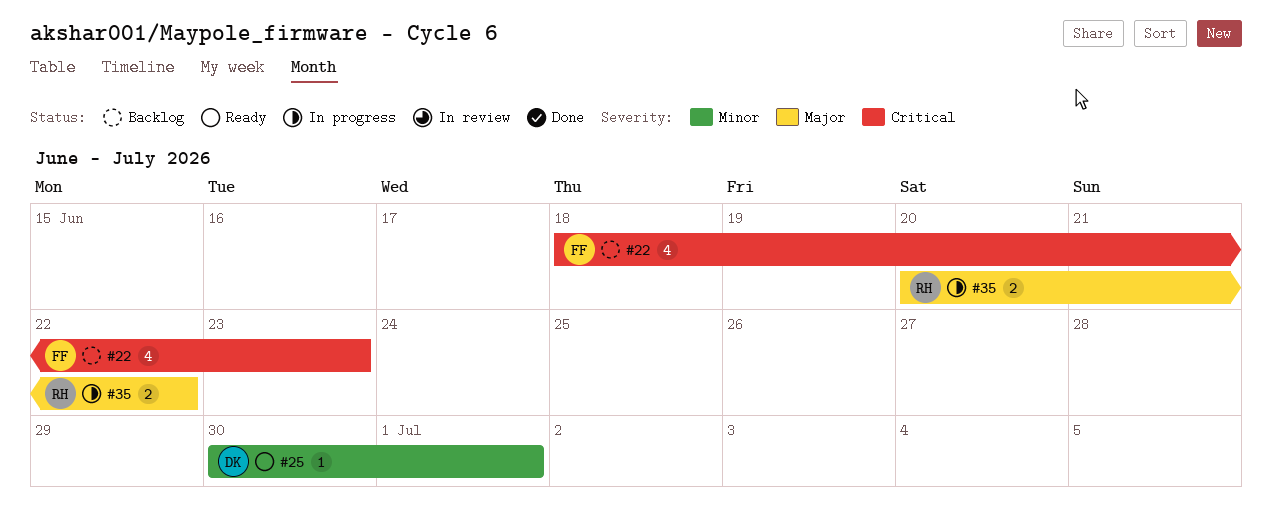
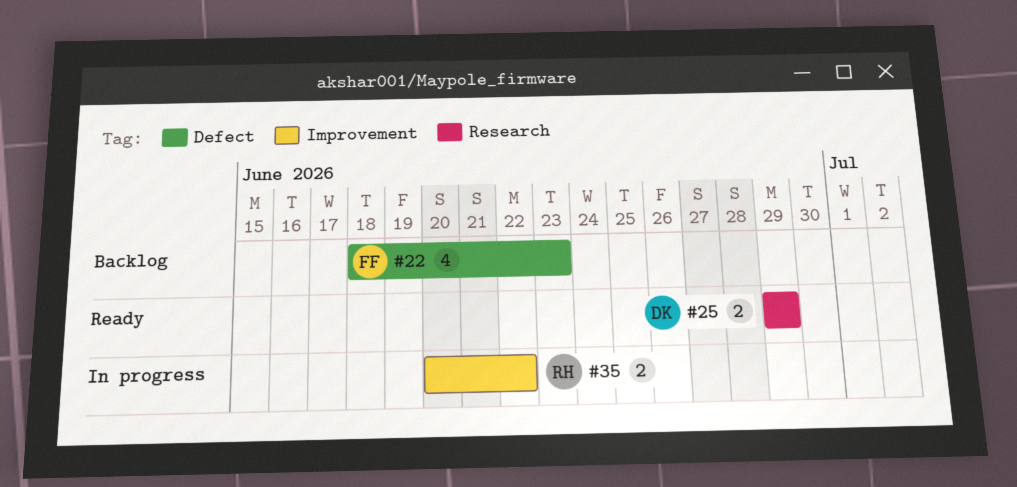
#25, estimate: 1 -> 2
#25, start: Jun 30 -> Jun 29
#25, due: Jul 1 -> Jun 29

